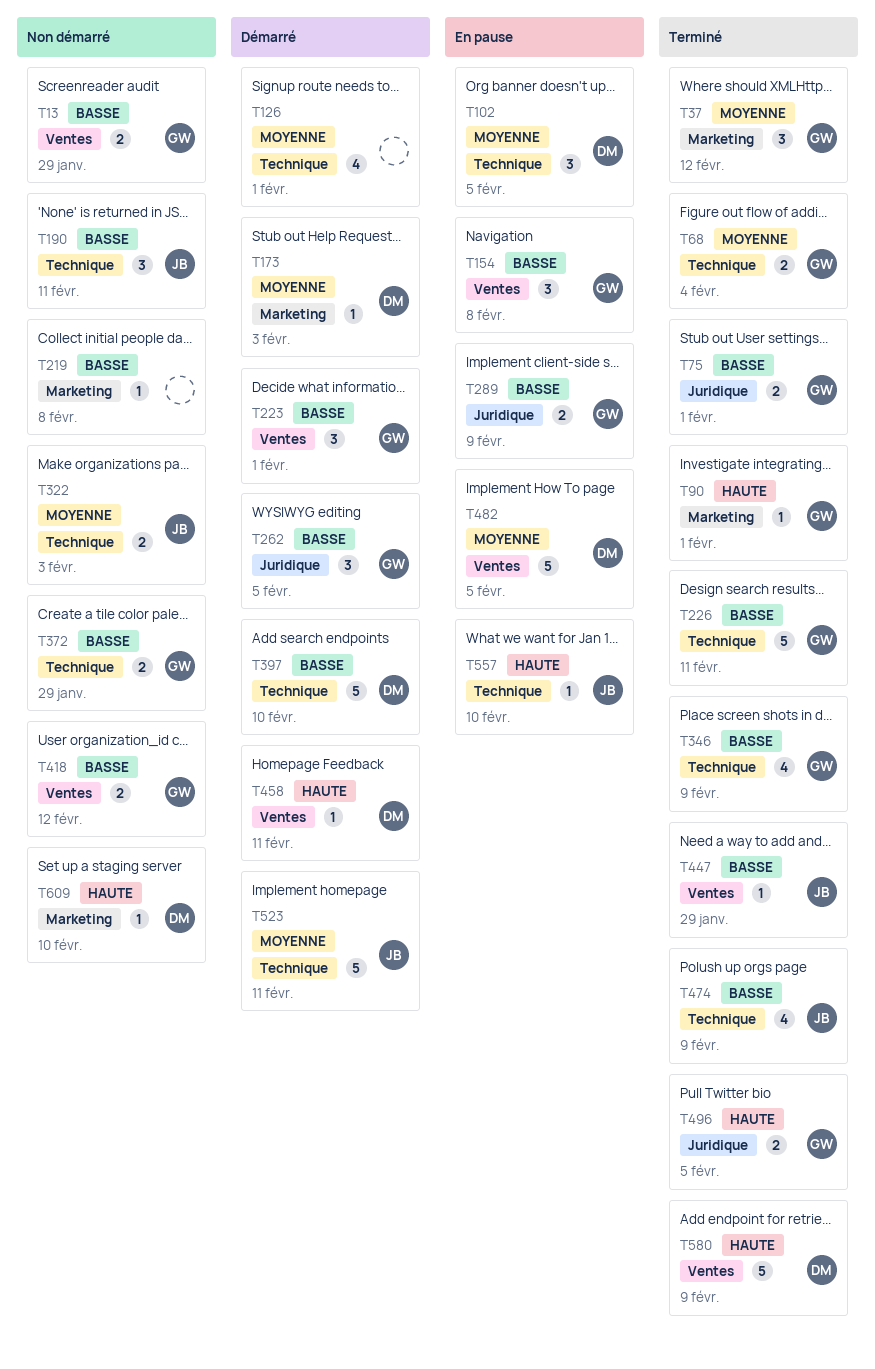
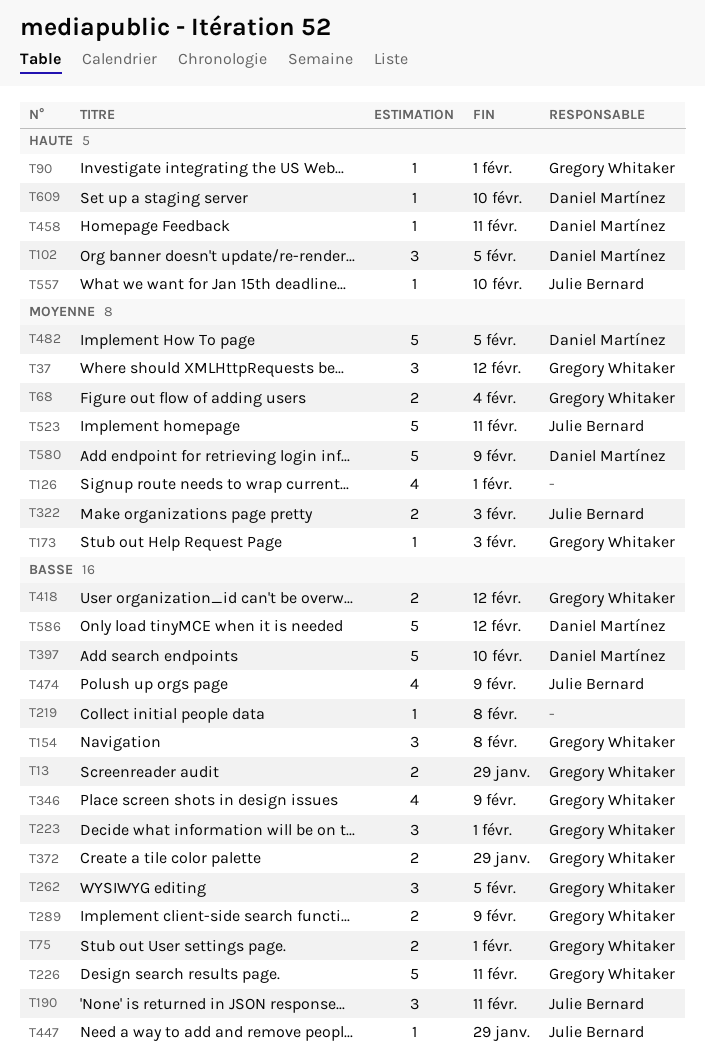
T102, priority: Moyenne -> Haute
T173, owner: Daniel Martínez -> Gregory Whitaker
T496: present -> none
T580, priority: Haute -> Moyenne
T586: none -> present

